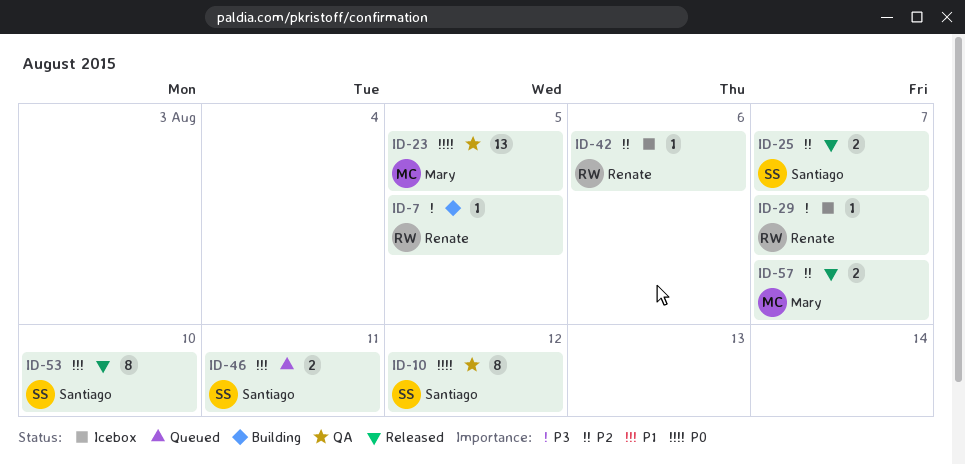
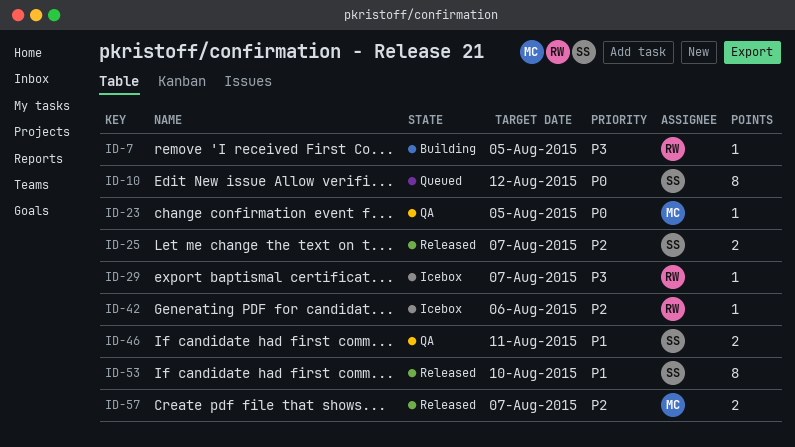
ID-10, status: QA -> Queued
ID-23, estimate: 13 -> 1
ID-46, status: Queued -> QA

